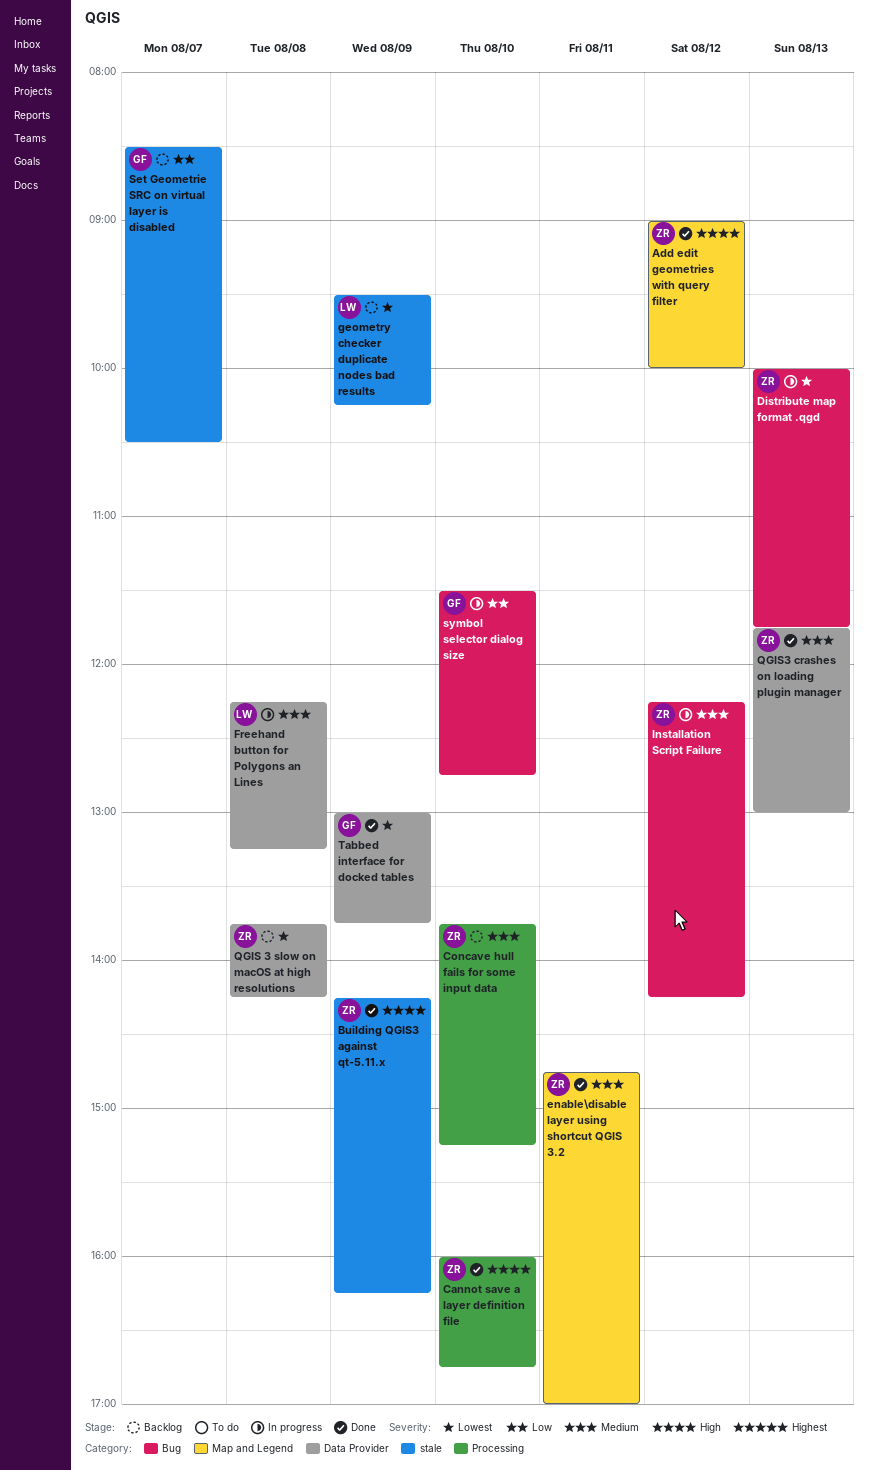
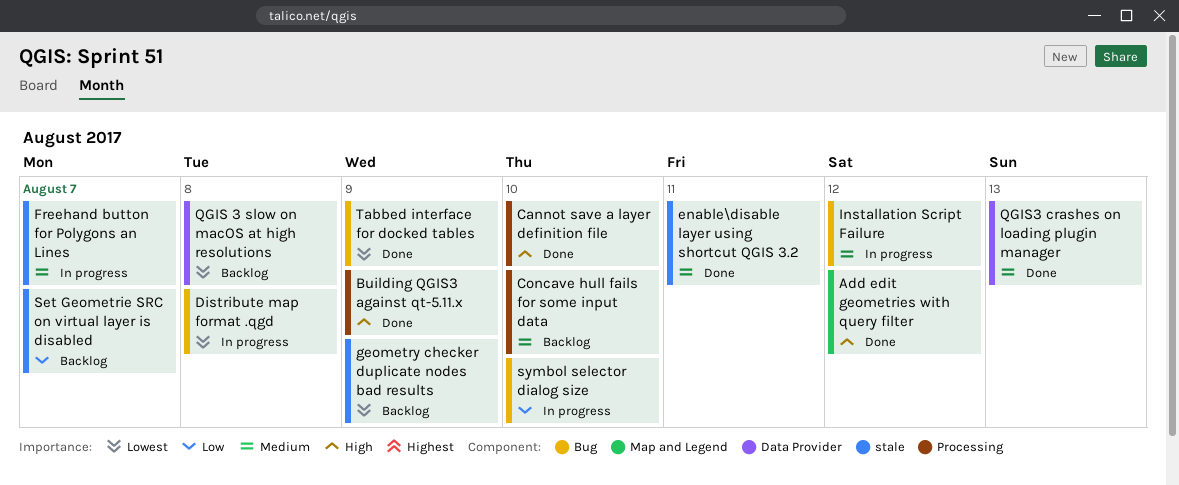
Building QGIS3 against qt-5.11.x, label: stale -> Processing
Distribute map format .qgd, day: Aug 13 -> Aug 8
enable\disable layer using shortcut QGIS 3.2, label: Map and Legend -> stale
Freehand button for Polygons an Lines, label: Data Provider -> stale
Freehand button for Polygons an Lines, day: Aug 8 -> Aug 7
Tabbed interface for docked tables, label: Data Provider -> Bug

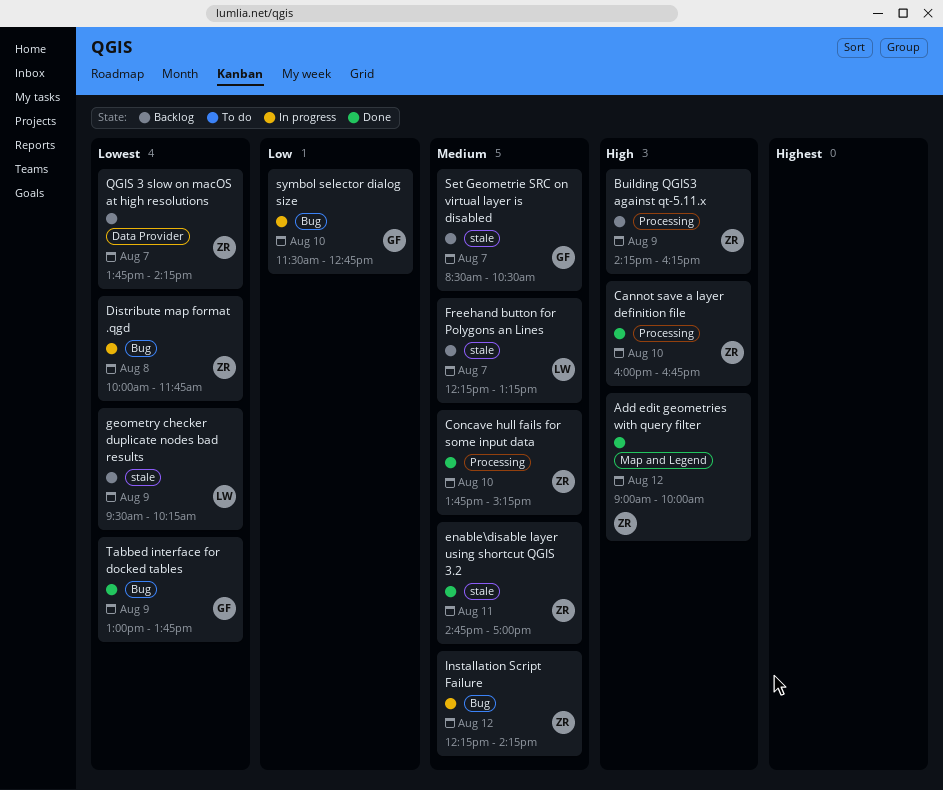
Building QGIS3 against qt-5.11.x, status: Done -> Backlog
Concave hull fails for some input data, status: Backlog -> Done
Freehand button for Polygons an Lines, status: In progress -> Backlog
QGIS 3 slow on macOS at high resolutions, day: Aug 8 -> Aug 7
QGIS3 crashes on loading plugin manager: present -> none
Set Geometrie SRC on virtual layer is disabled, priority: Low -> Medium

